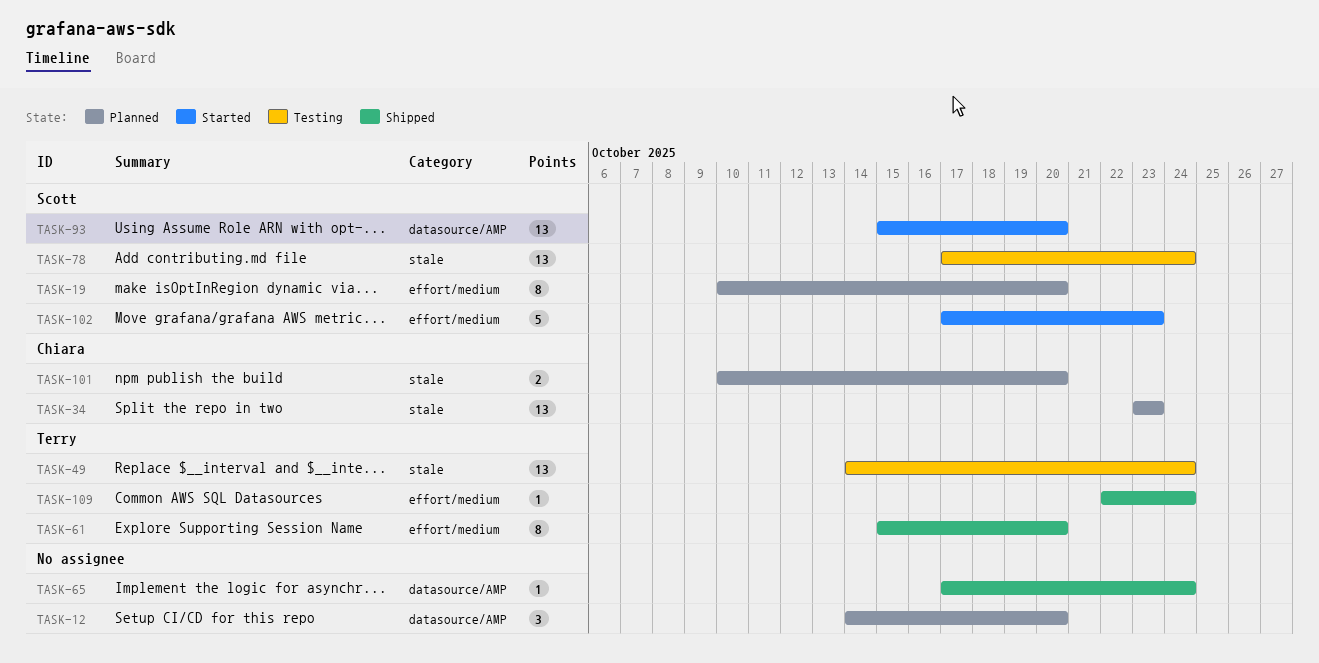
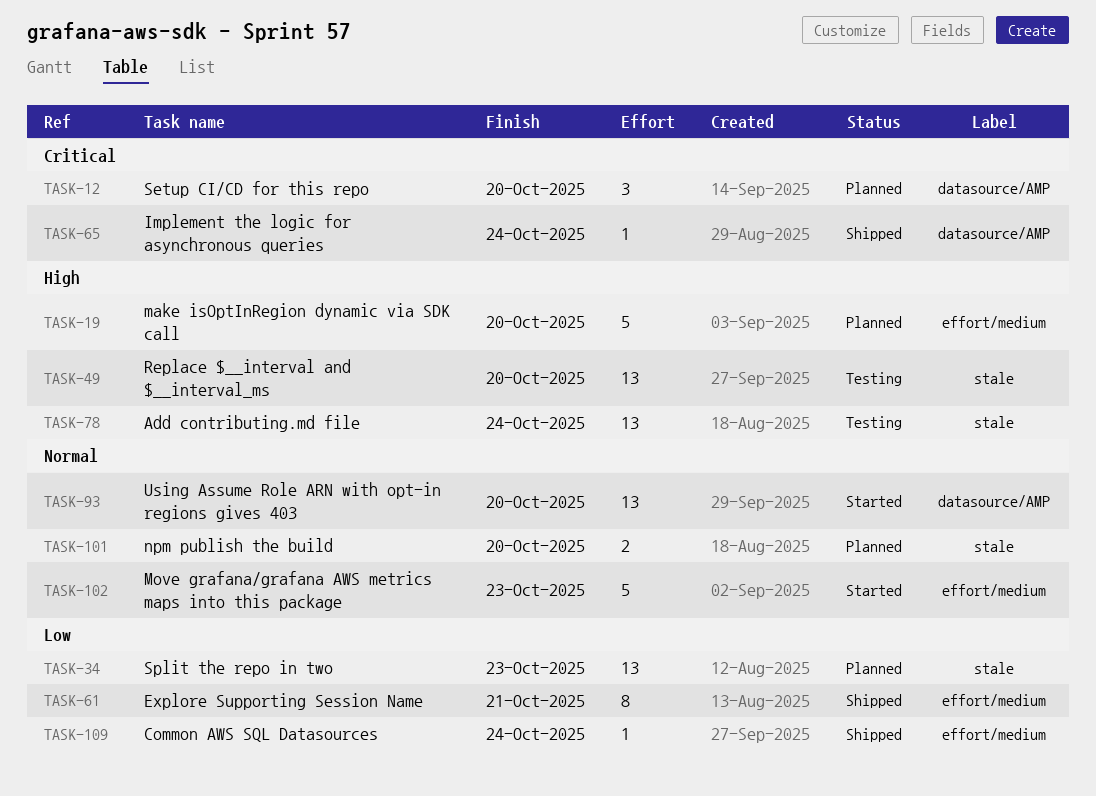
TASK-19, estimate: 8 -> 5
TASK-49, due: Oct 24 -> Oct 20
TASK-61, due: Oct 20 -> Oct 21

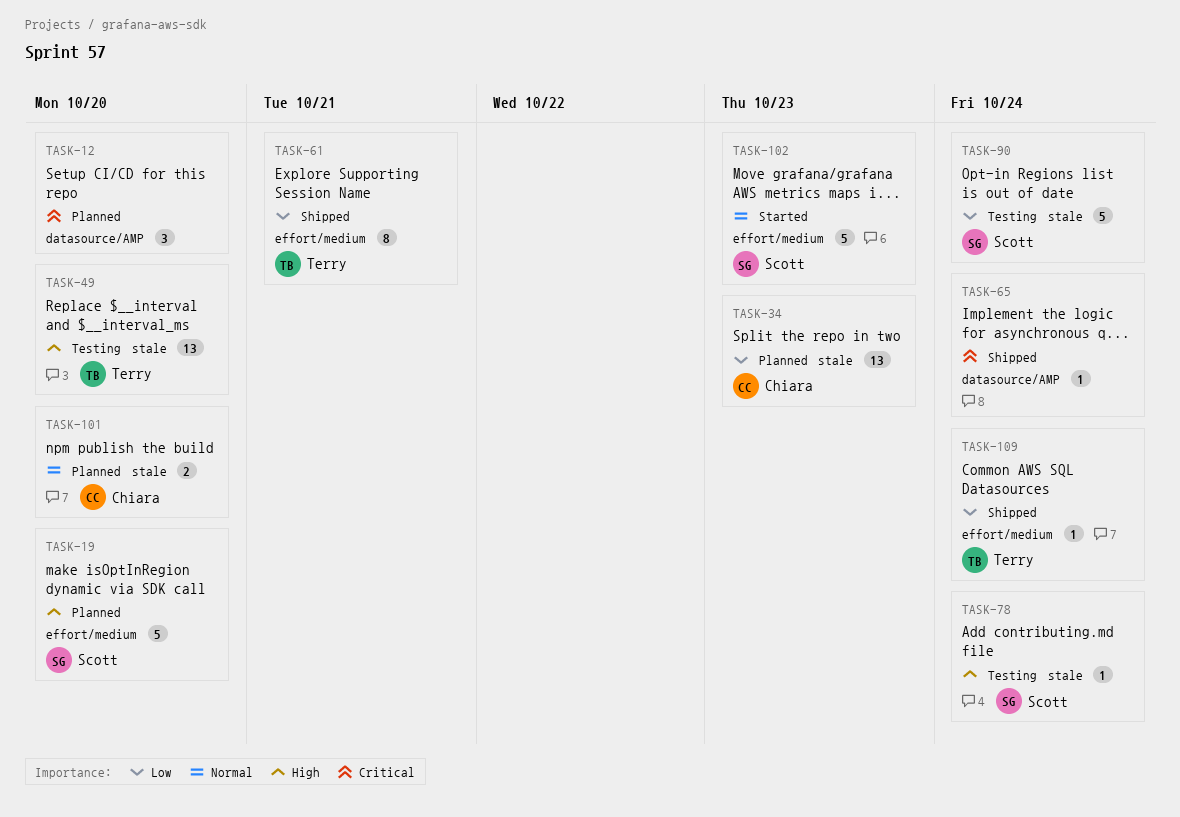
TASK-78, estimate: 13 -> 1
TASK-90: none -> present
TASK-93: present -> none

